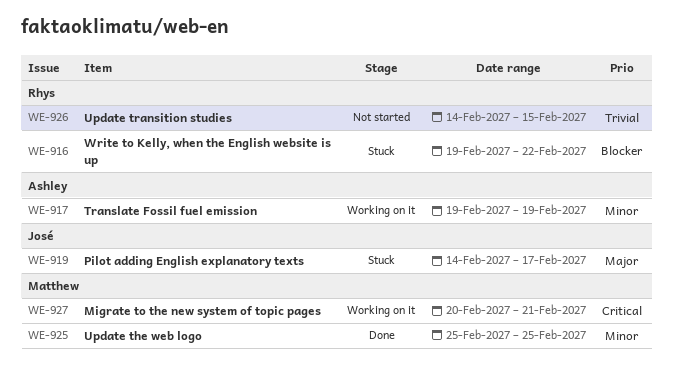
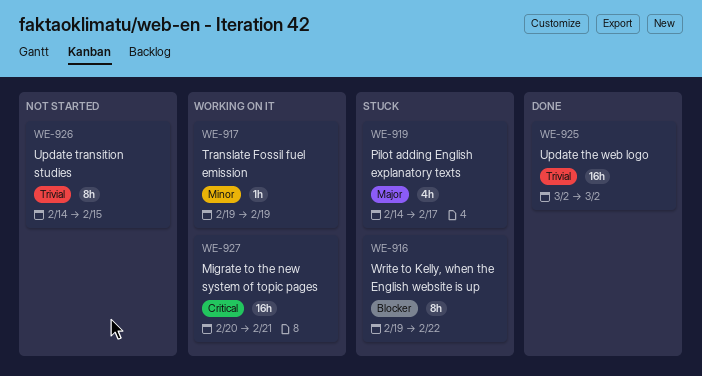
WE-925, priority: Minor -> Trivial
WE-925, start: Feb 25 -> Mar 2
WE-925, due: Feb 25 -> Mar 2

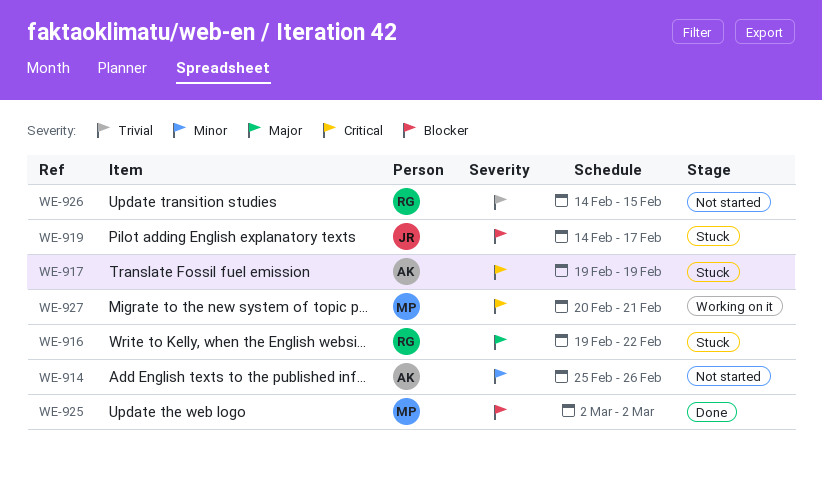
WE-914: none -> present
WE-916, priority: Blocker -> Major
WE-917, status: Working on it -> Stuck
WE-917, priority: Minor -> Critical
WE-919, priority: Major -> Blocker
WE-925, priority: Trivial -> Blocker

